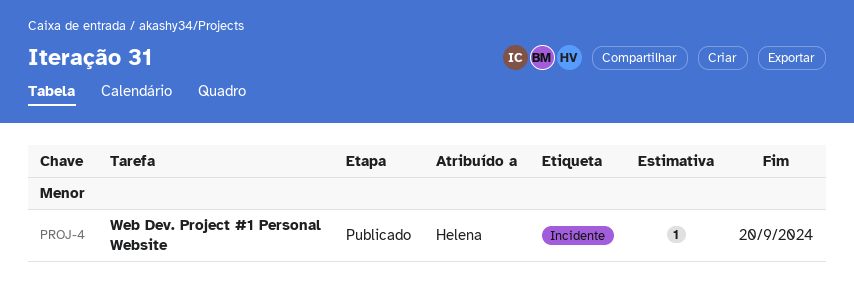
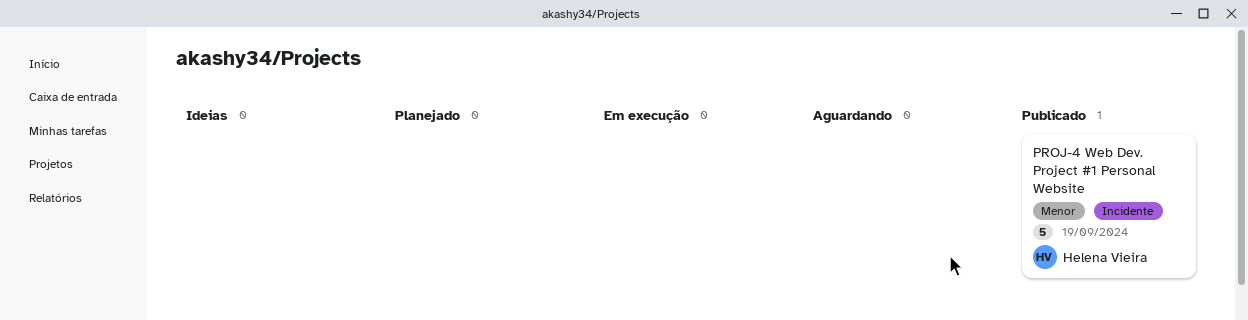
PROJ-4, estimate: 1 -> 5
PROJ-4, due: Sep 20 -> Sep 19

